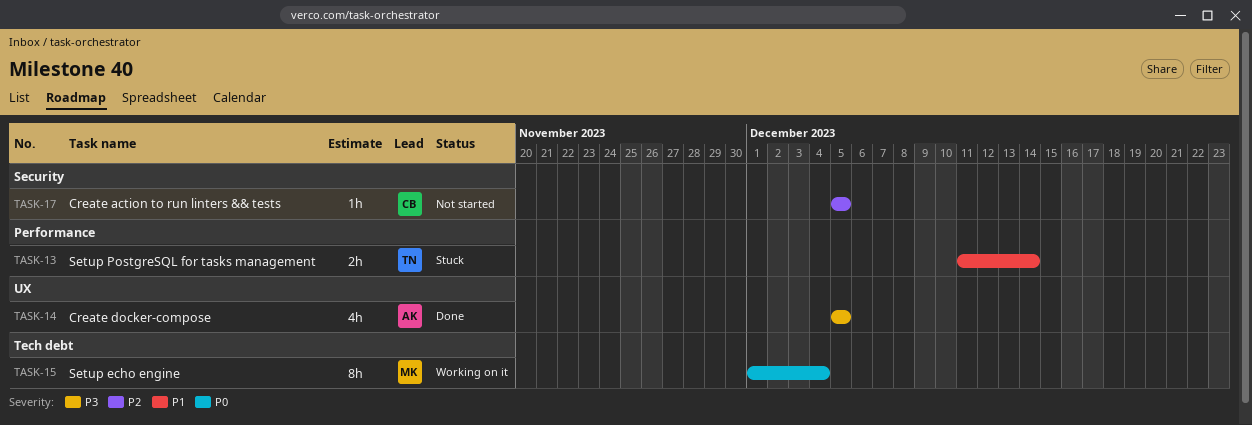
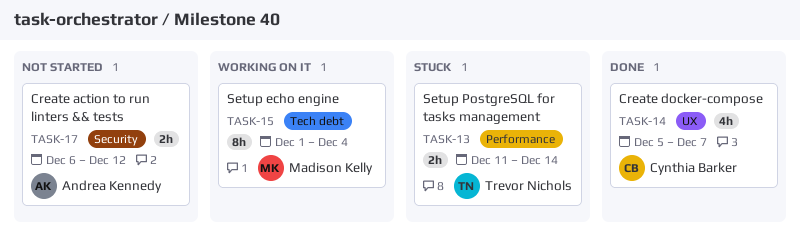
TASK-14, owner: Andrea Kennedy -> Cynthia Barker
TASK-14, due: Dec 5 -> Dec 7
TASK-17, owner: Cynthia Barker -> Andrea Kennedy
TASK-17, estimate: 1h -> 2h
TASK-17, start: Dec 5 -> Dec 6
TASK-17, due: Dec 5 -> Dec 12

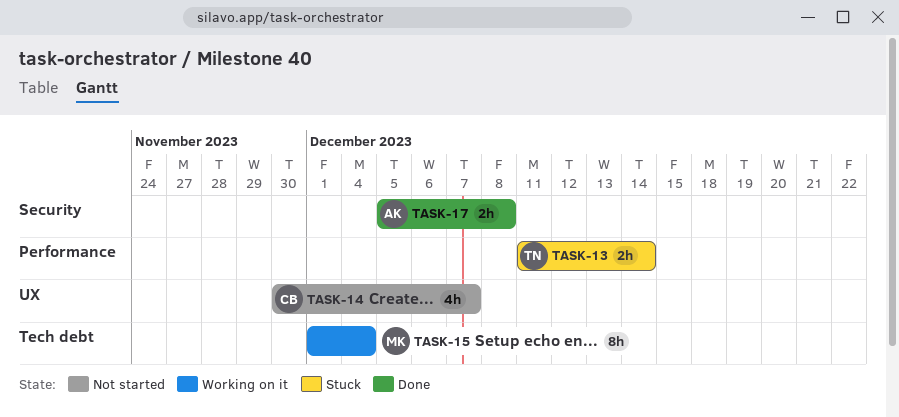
TASK-14, status: Done -> Not started
TASK-14, start: Dec 5 -> Nov 30
TASK-17, status: Not started -> Done
TASK-17, start: Dec 6 -> Dec 5
TASK-17, due: Dec 12 -> Dec 8

